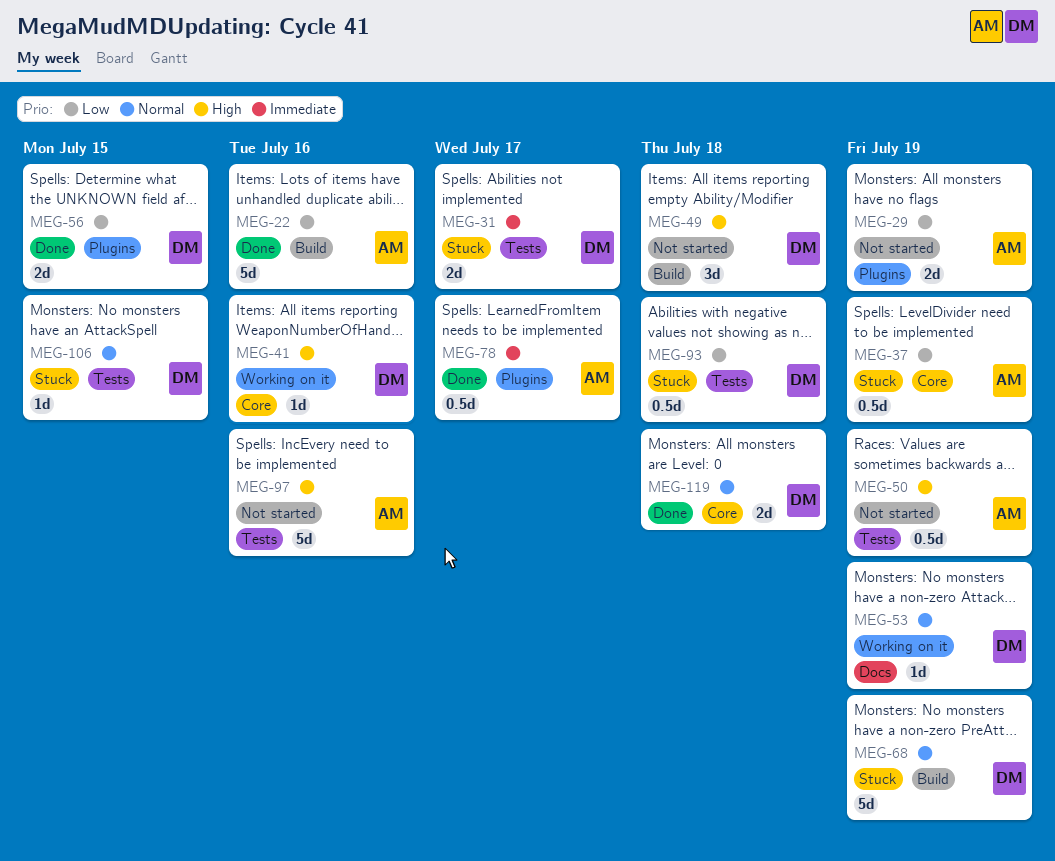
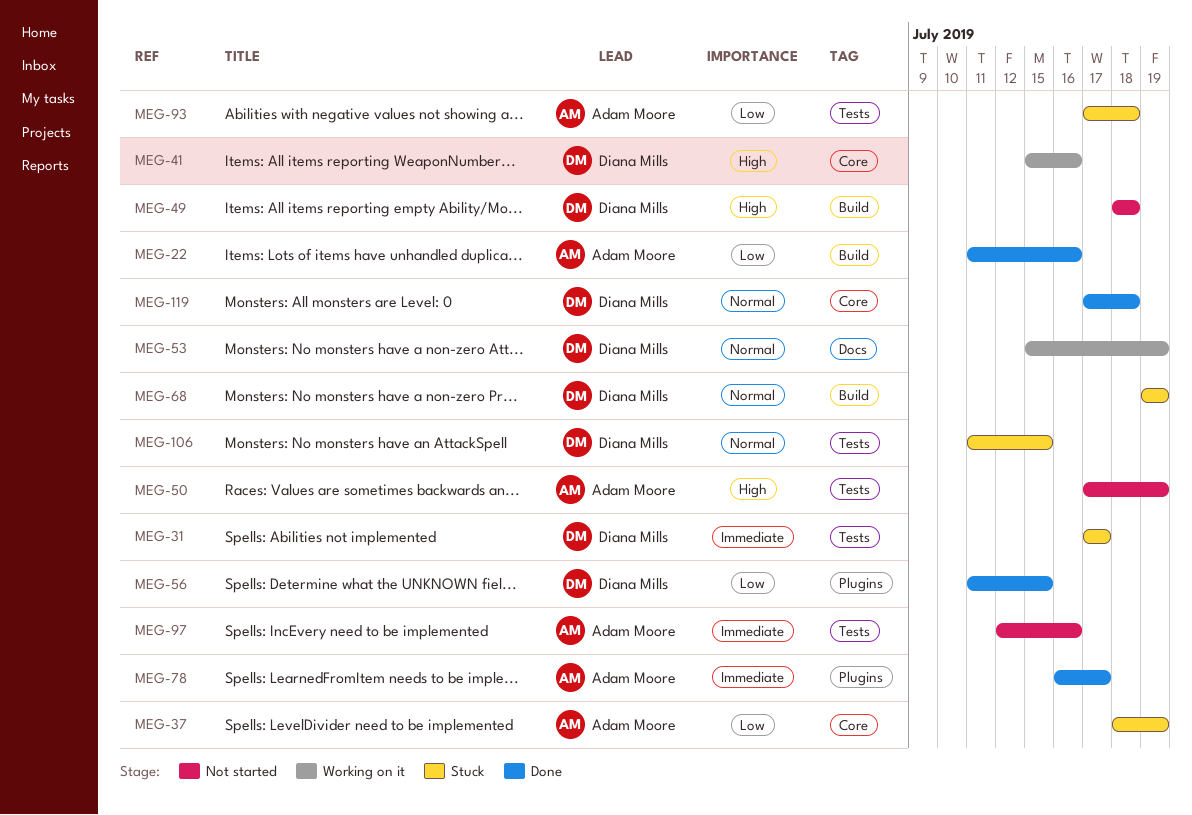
MEG-29: present -> none
MEG-93, owner: Diana Mills -> Adam Moore
MEG-97, priority: High -> Immediate

